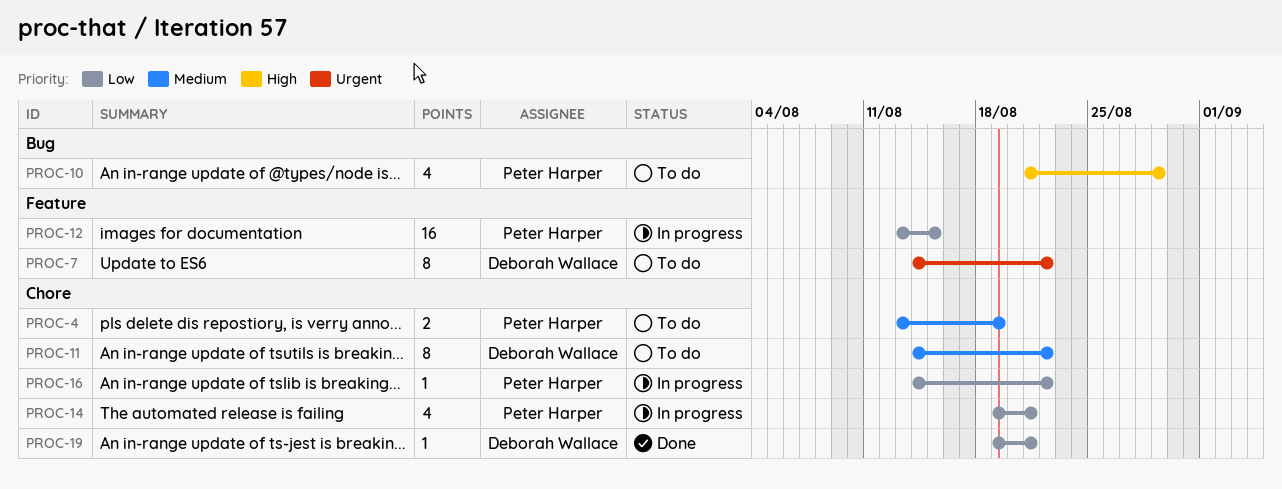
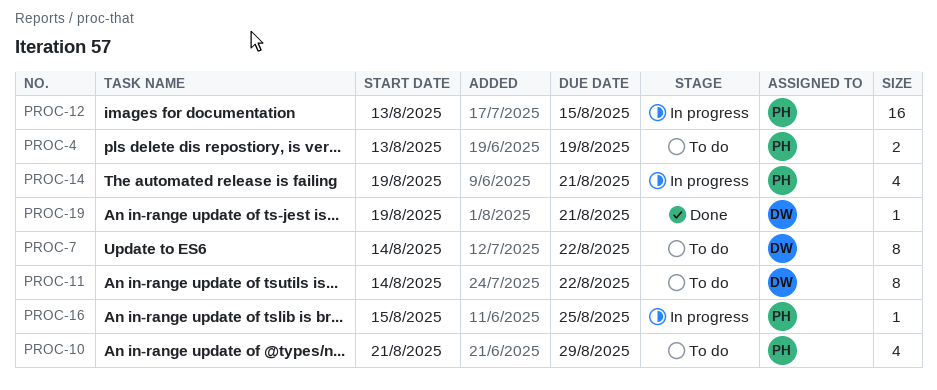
PROC-16, start: Aug 14 -> Aug 15
PROC-16, due: Aug 22 -> Aug 25

